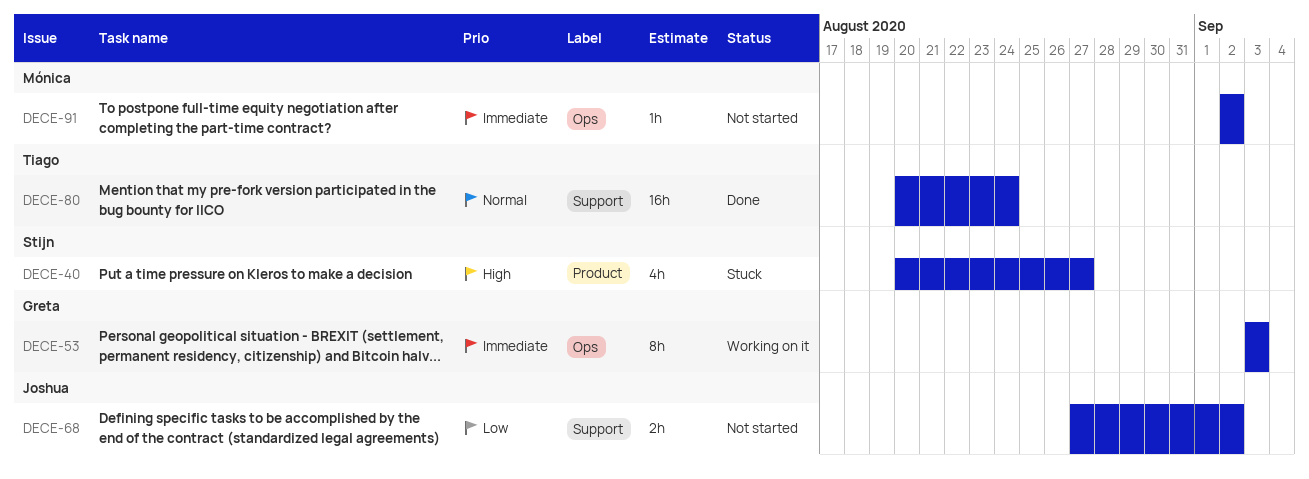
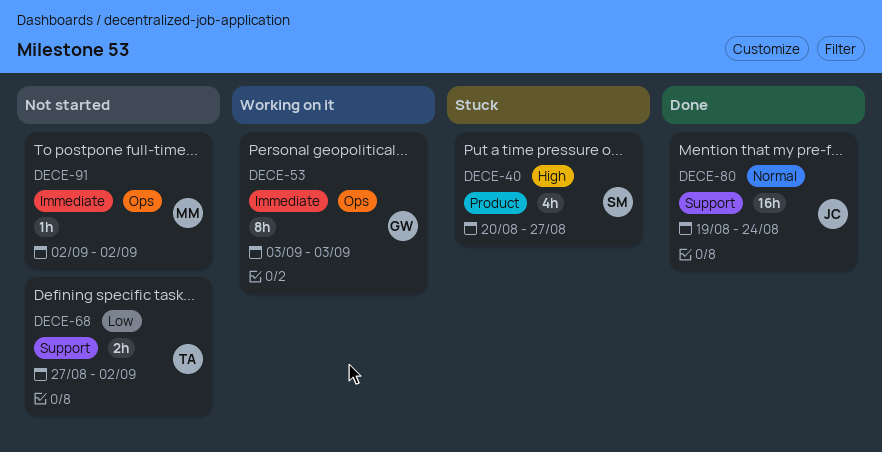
DECE-68, owner: Joshua -> Tiago
DECE-80, owner: Tiago -> Joshua
DECE-80, start: Aug 20 -> Aug 19

